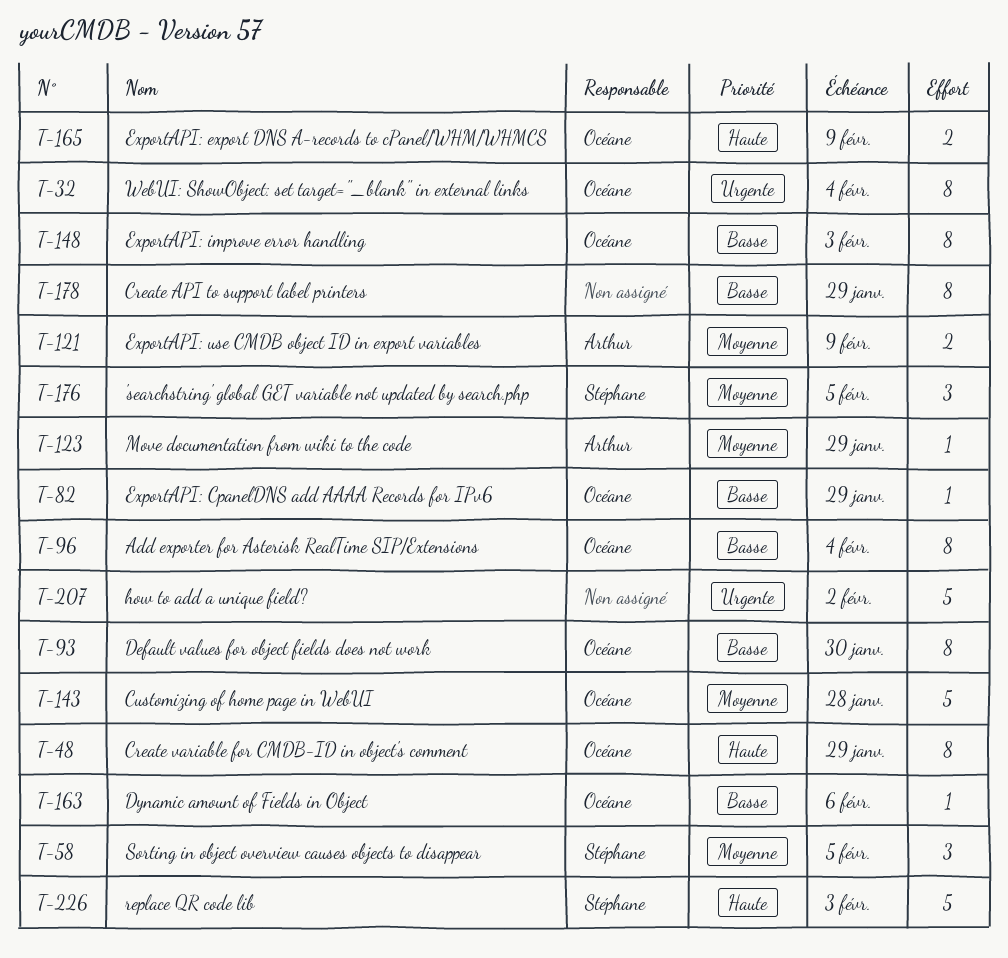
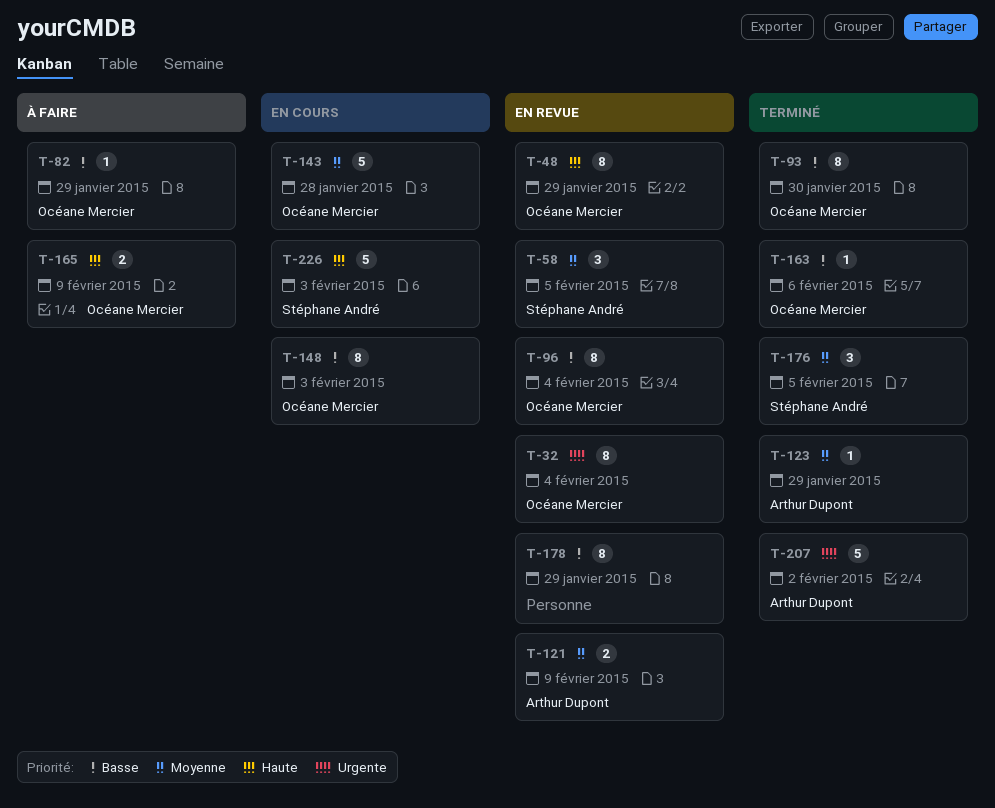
T-207, owner: none -> Arthur Dupont

